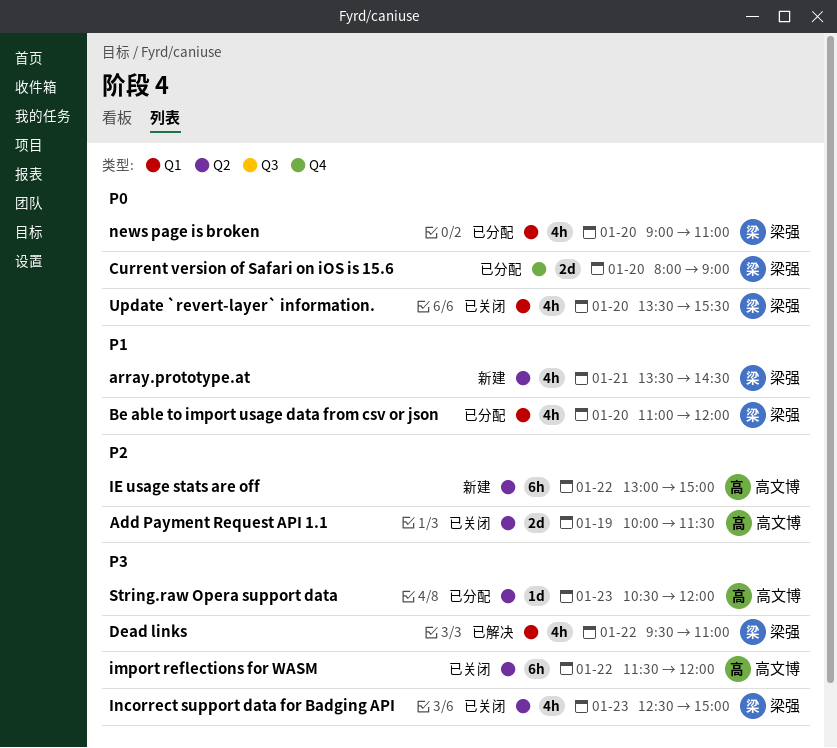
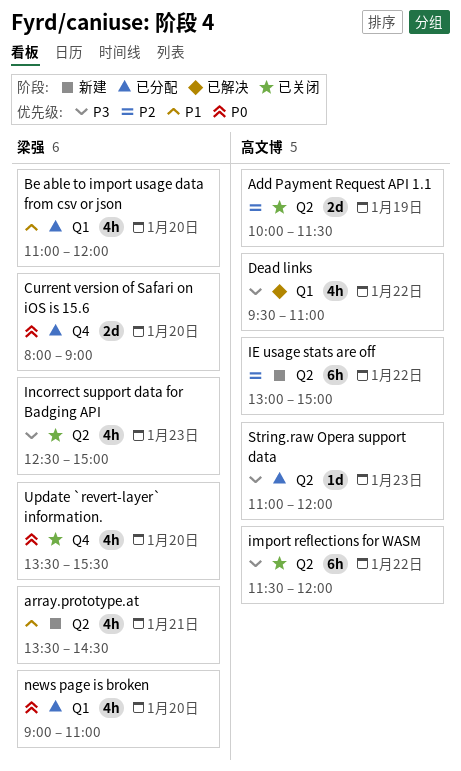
Dead links, owner: 梁强 -> 高文博
String.raw Opera support data, begins: 10:30 -> 11:00
Update `revert-layer` information., label: Q1 -> Q4

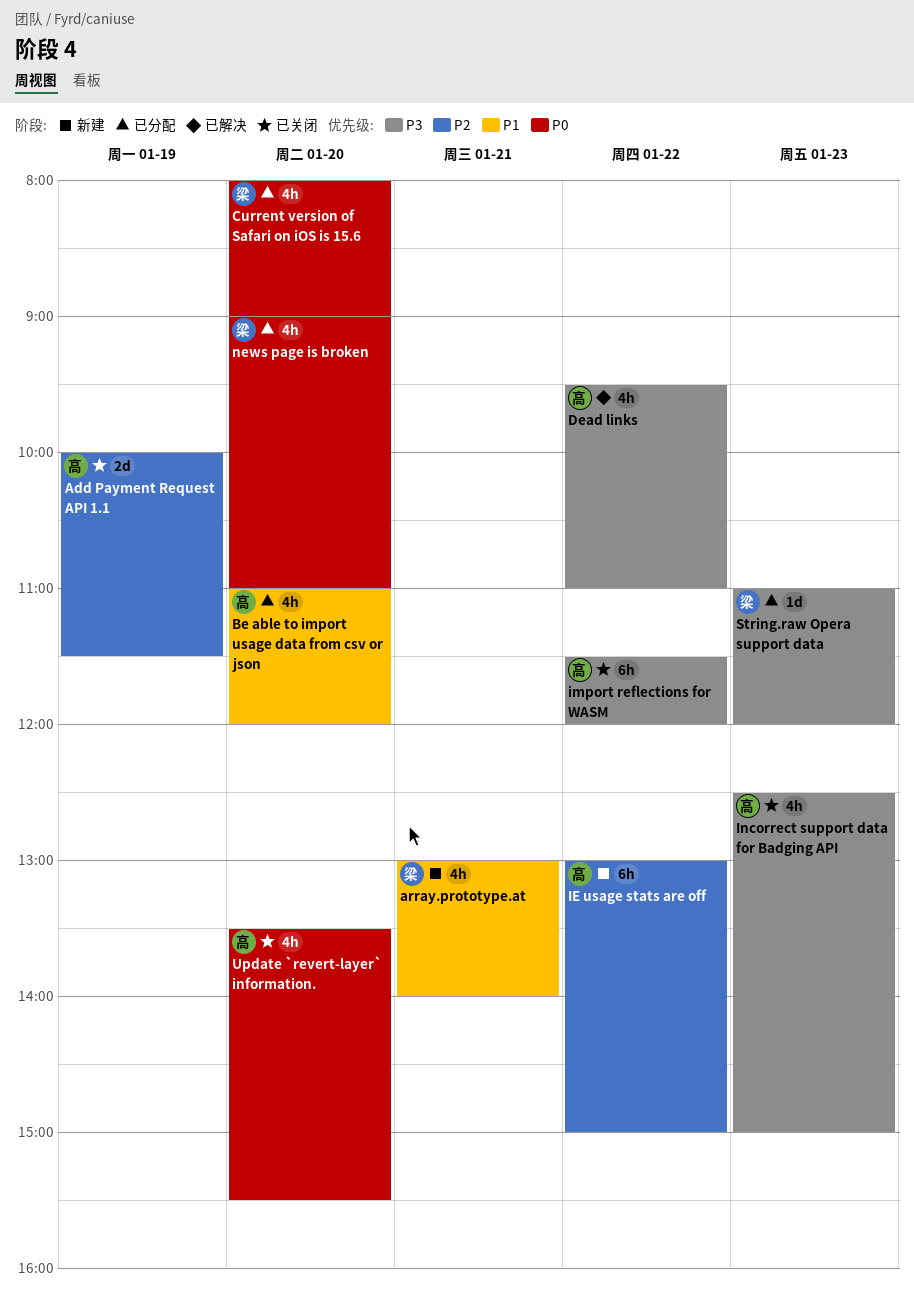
array.prototype.at, begins: 13:30 -> 13:00
array.prototype.at, ends: 14:30 -> 14:00
Be able to import usage data from csv or json, owner: 梁强 -> 高文博
Current version of Safari on iOS is 15.6, estimate: 2d -> 4h
Incorrect support data for Badging API, owner: 梁强 -> 高文博
String.raw Opera support data, owner: 高文博 -> 梁强
Update `revert-layer` information., owner: 梁强 -> 高文博

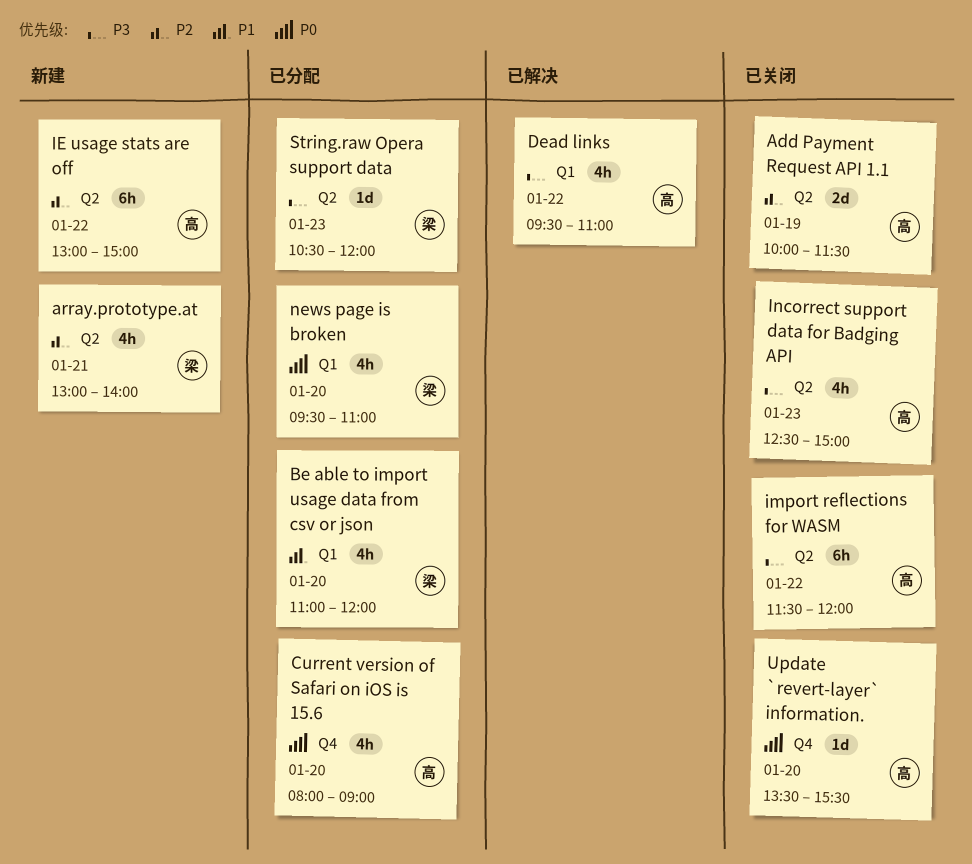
array.prototype.at, priority: P1 -> P2
Be able to import usage data from csv or json, owner: 高 -> 梁
Current version of Safari on iOS is 15.6, owner: 梁 -> 高
news page is broken, begins: 09:00 -> 09:30
String.raw Opera support data, begins: 11:00 -> 10:30
Update `revert-layer` information., estimate: 4h -> 1d

